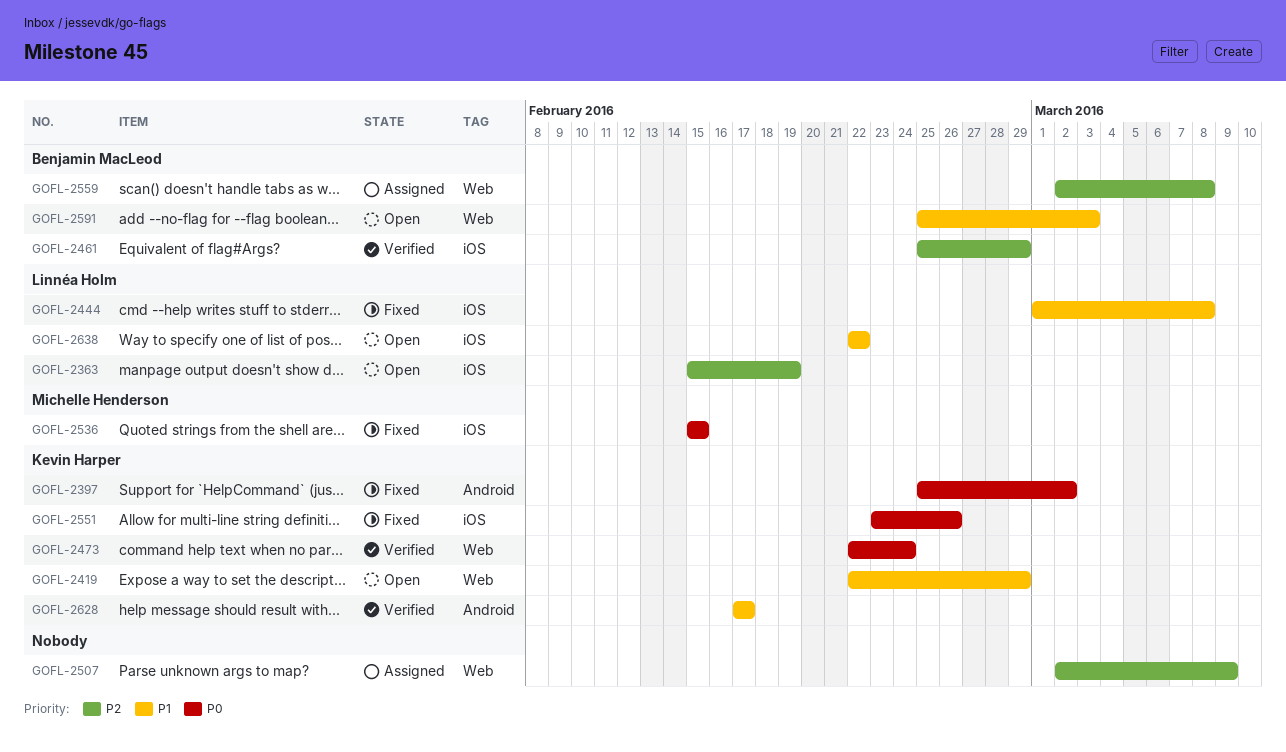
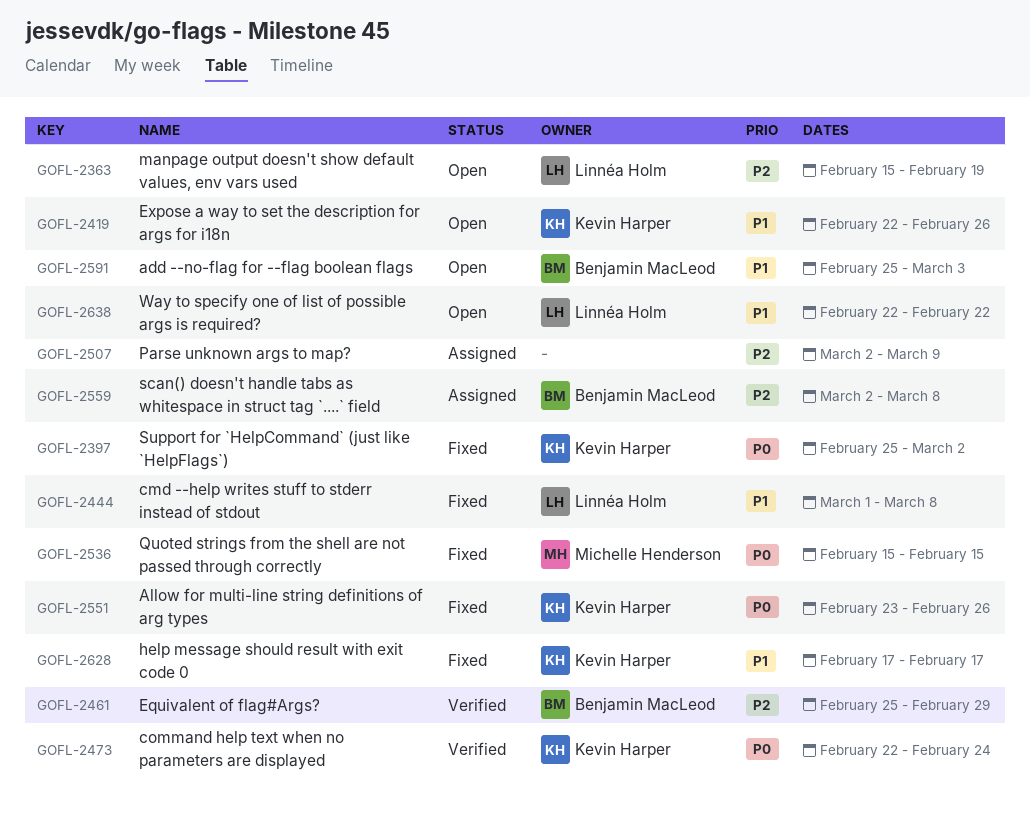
GOFL-2419, due: Feb 29 -> Feb 26
GOFL-2628, status: Verified -> Fixed

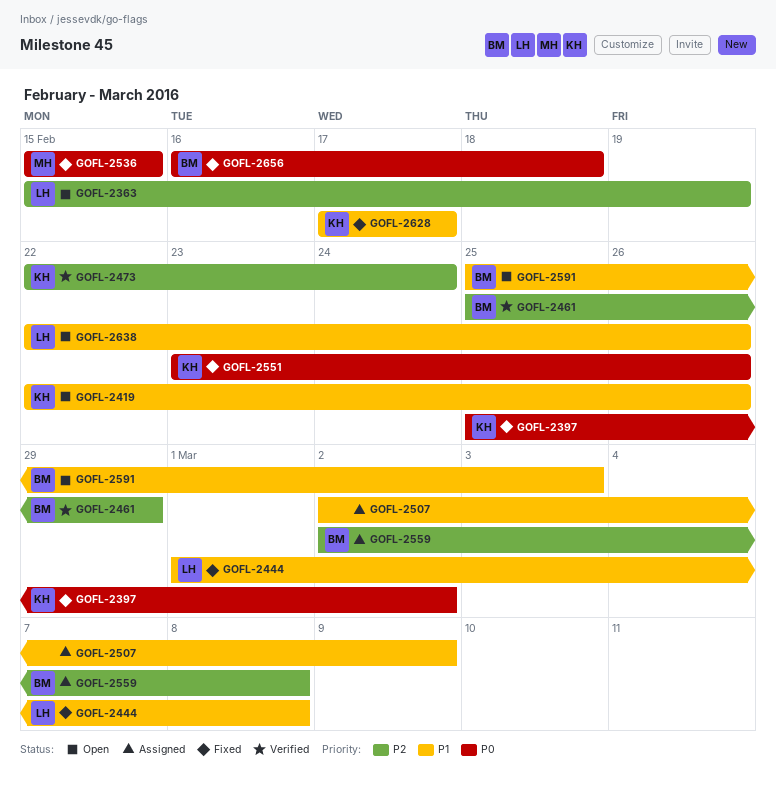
GOFL-2473, priority: P0 -> P2
GOFL-2507, priority: P2 -> P1
GOFL-2638, due: Feb 22 -> Feb 26
GOFL-2656: none -> present

